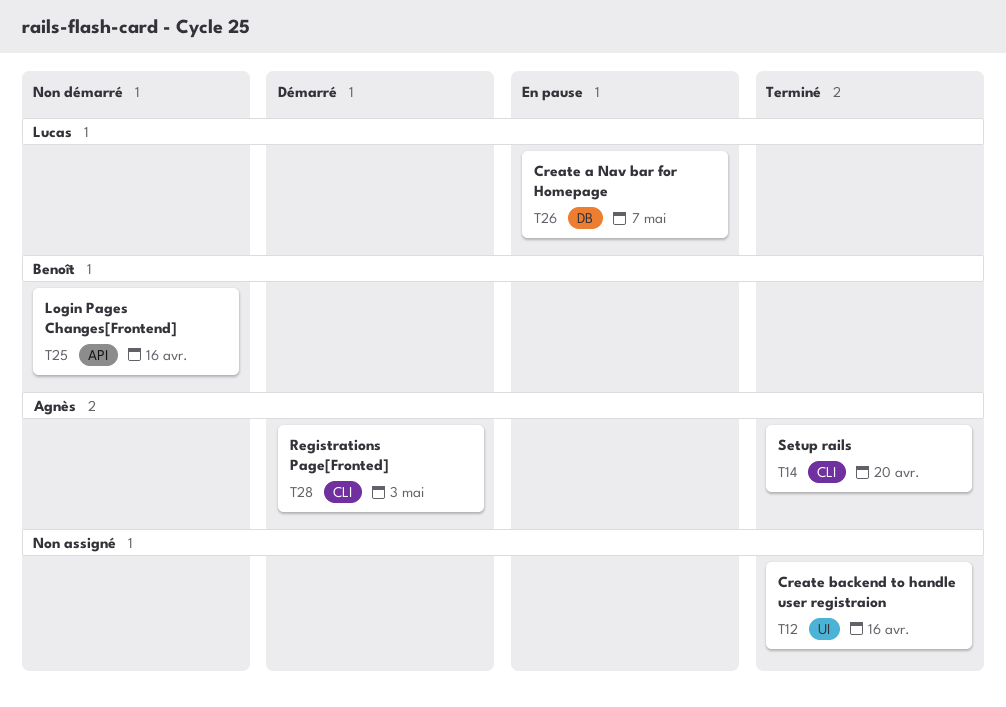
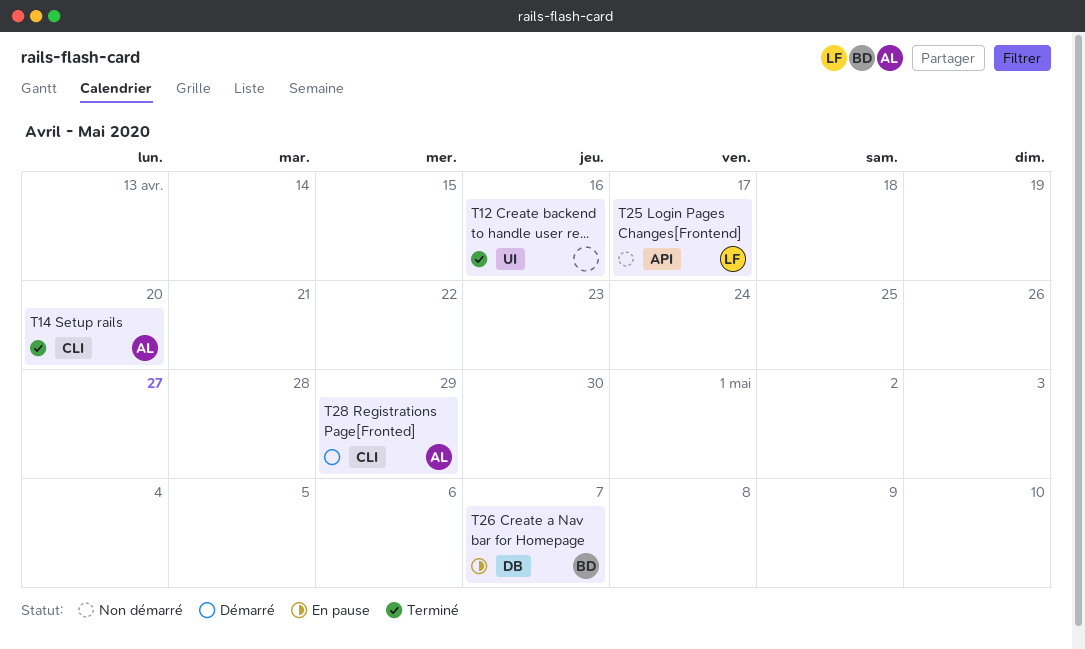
T25, owner: Benoît -> Lucas
T25, due: Apr 16 -> Apr 17
T26, owner: Lucas -> Benoît
T28, due: May 3 -> Apr 29

